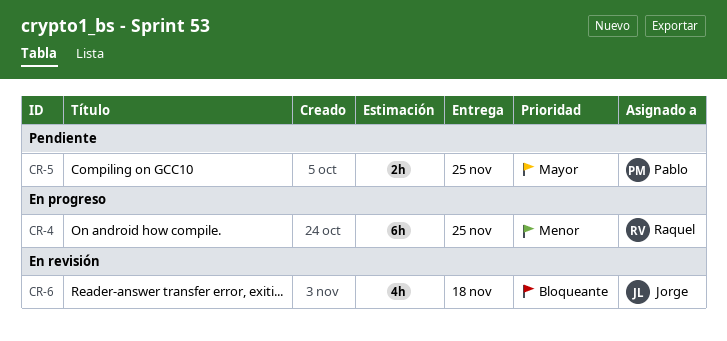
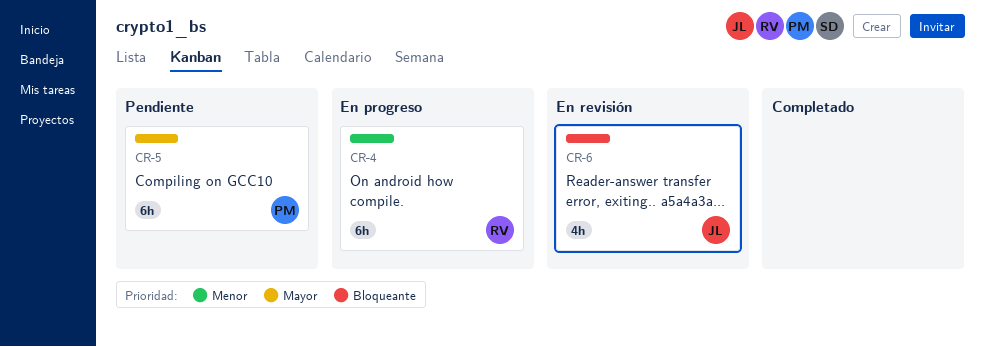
CR-5, estimate: 2h -> 6h

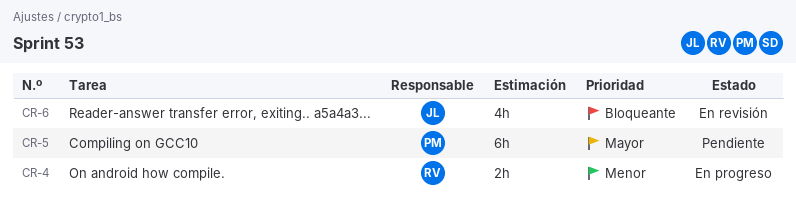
CR-4, estimate: 6h -> 2h

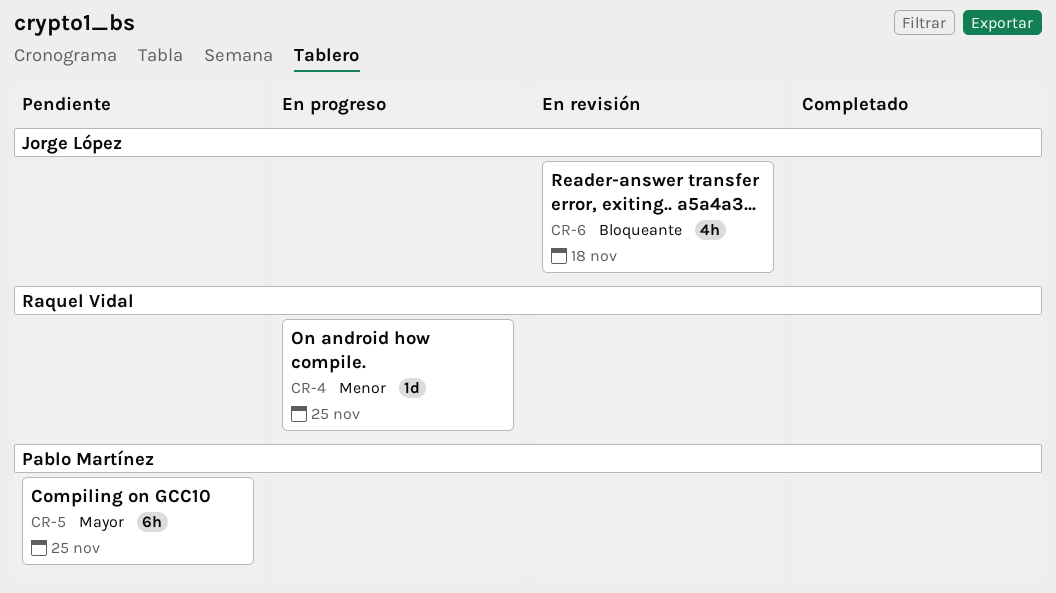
CR-4, estimate: 2h -> 1d

